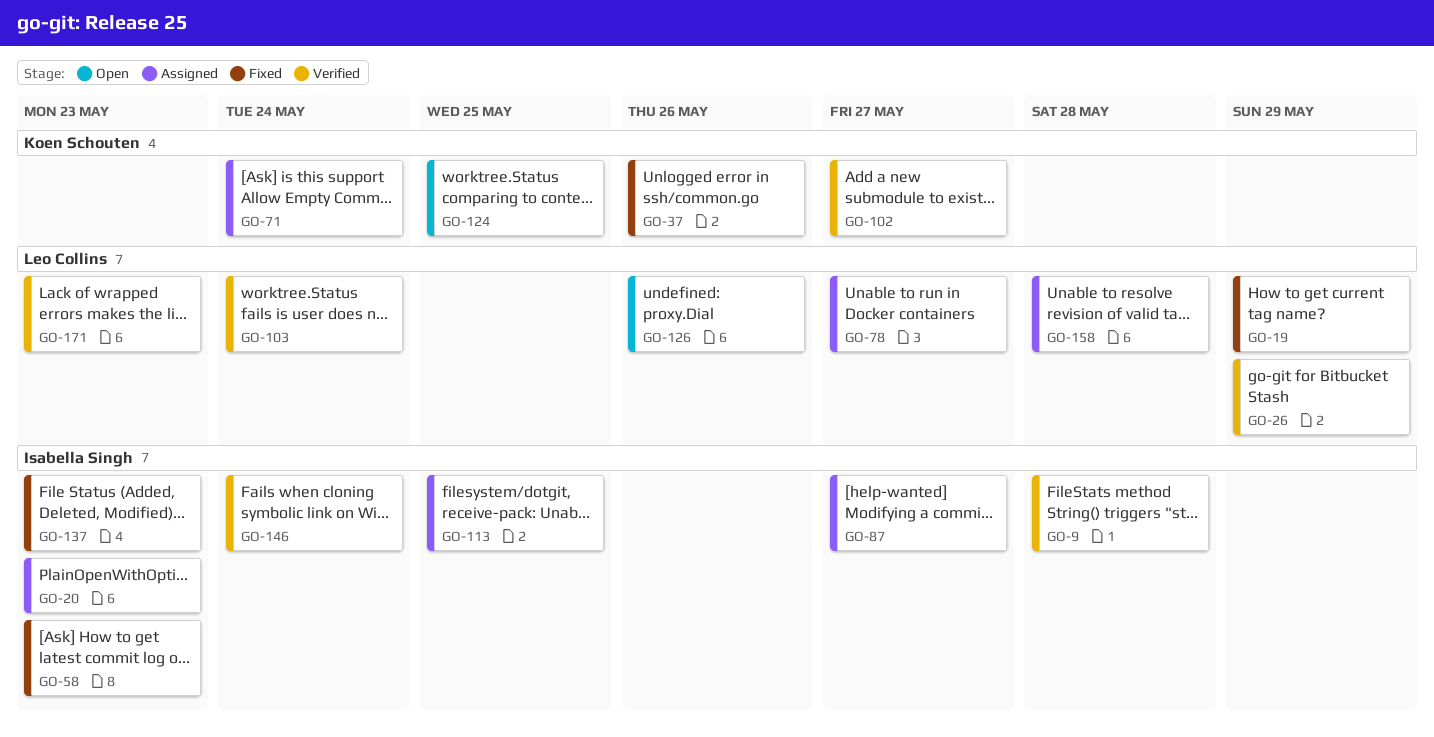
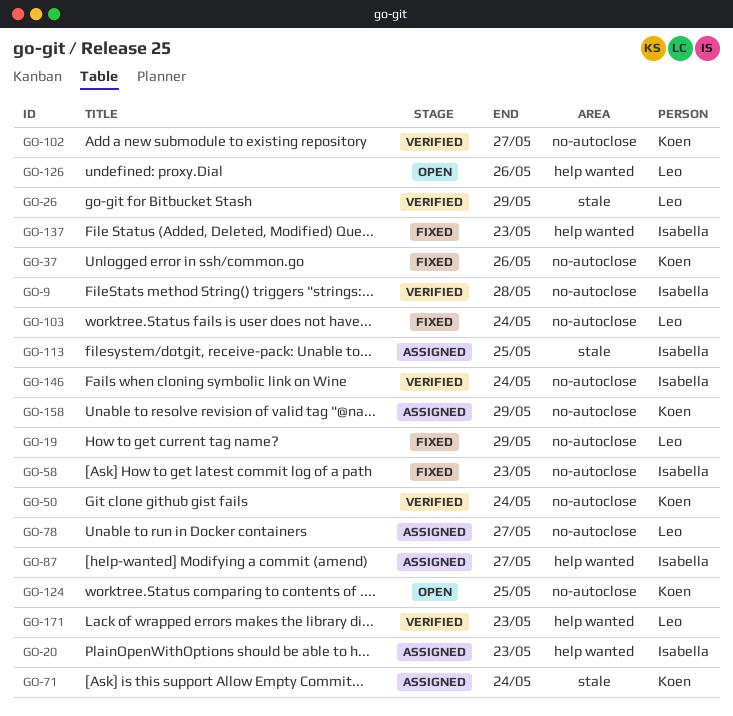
GO-50: none -> present
GO-103, status: Verified -> Fixed
GO-158, owner: Leo Collins -> Koen Schouten
GO-158, due: May 28 -> May 29

